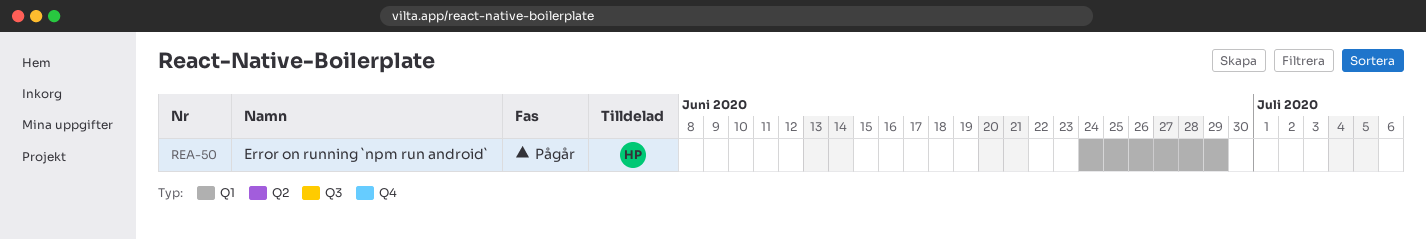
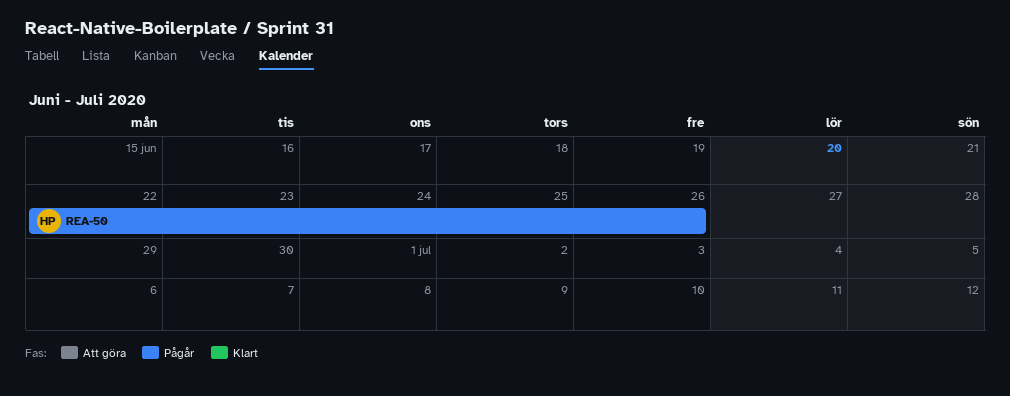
REA-50, start: Jun 24 -> Jun 22
REA-50, due: Jun 29 -> Jun 26

